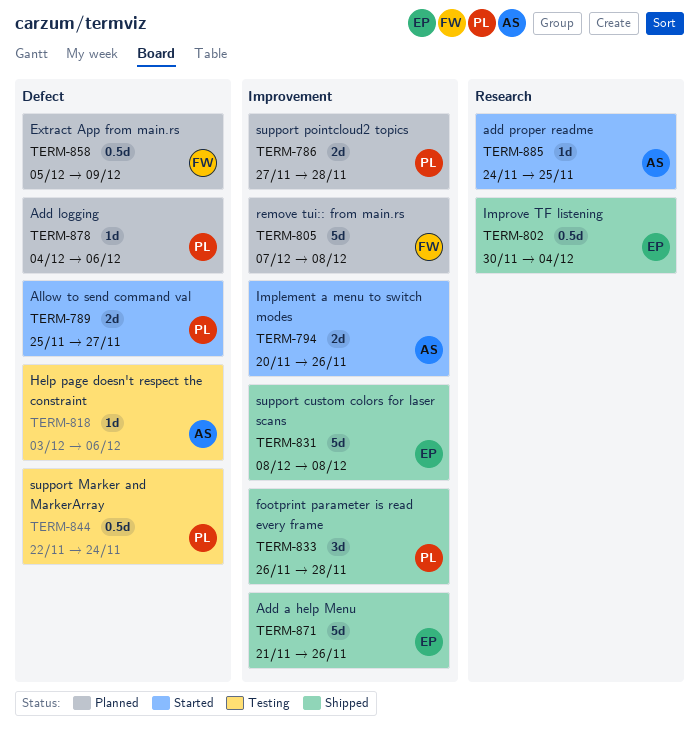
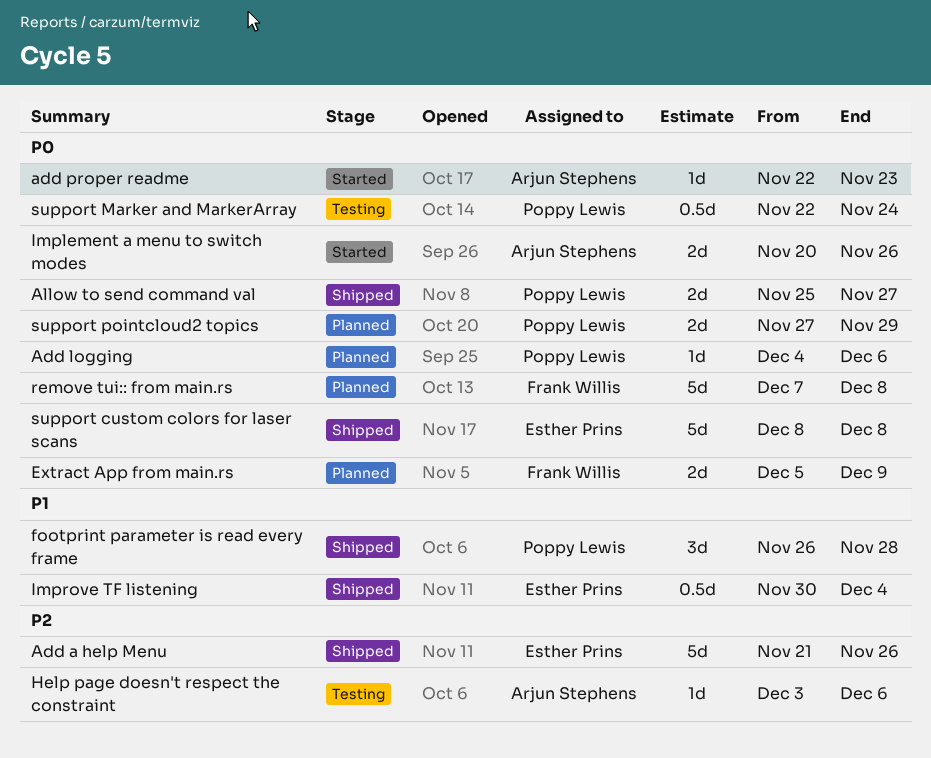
add proper readme, start: Nov 24 -> Nov 22
add proper readme, due: Nov 25 -> Nov 23
Allow to send command val, status: Started -> Shipped
Extract App from main.rs, estimate: 0.5d -> 2d
support pointcloud2 topics, due: Nov 28 -> Nov 29

